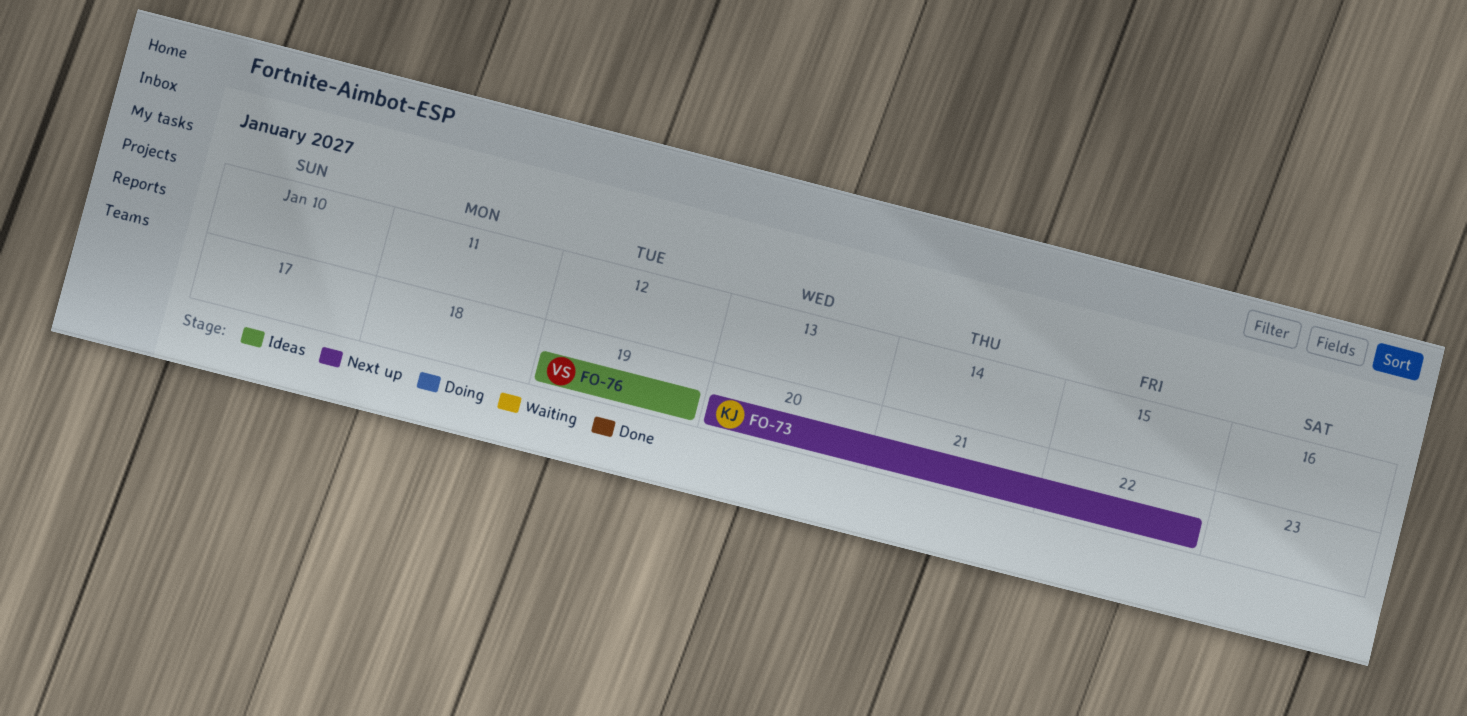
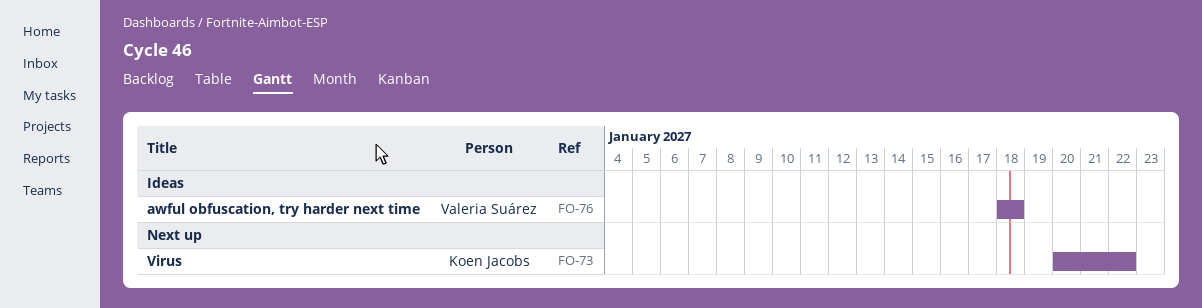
FO-76, start: Jan 19 -> Jan 18
FO-76, due: Jan 19 -> Jan 18

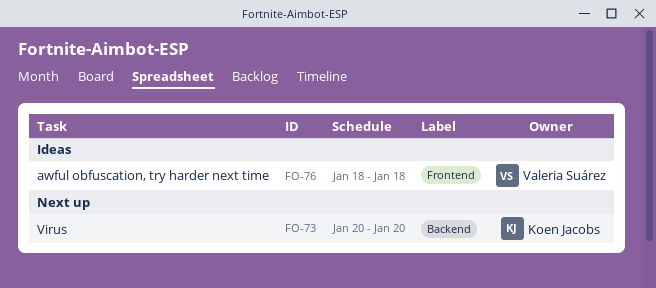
FO-73, due: Jan 22 -> Jan 20

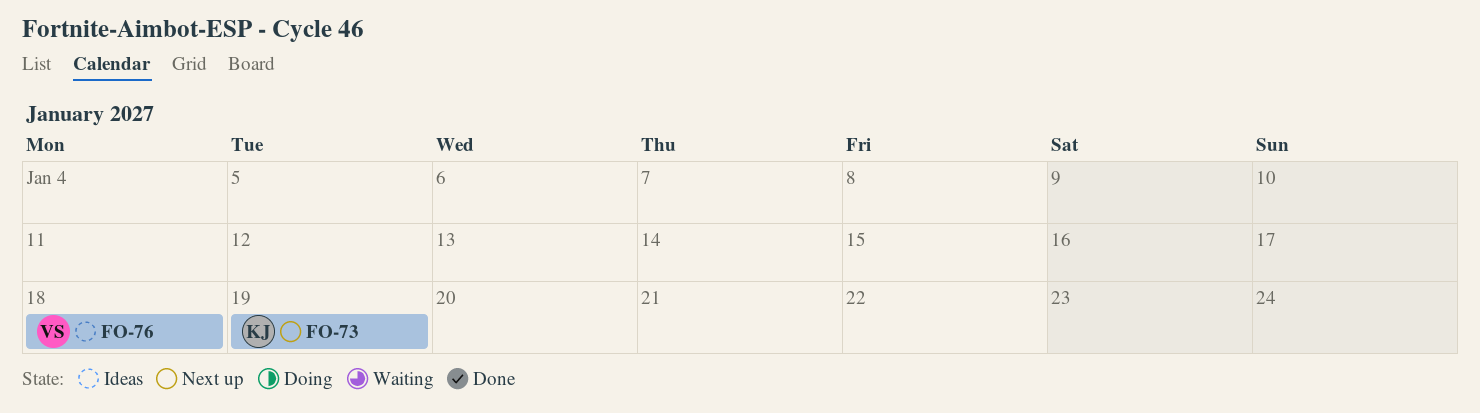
FO-73, start: Jan 20 -> Jan 19
FO-73, due: Jan 20 -> Jan 19

